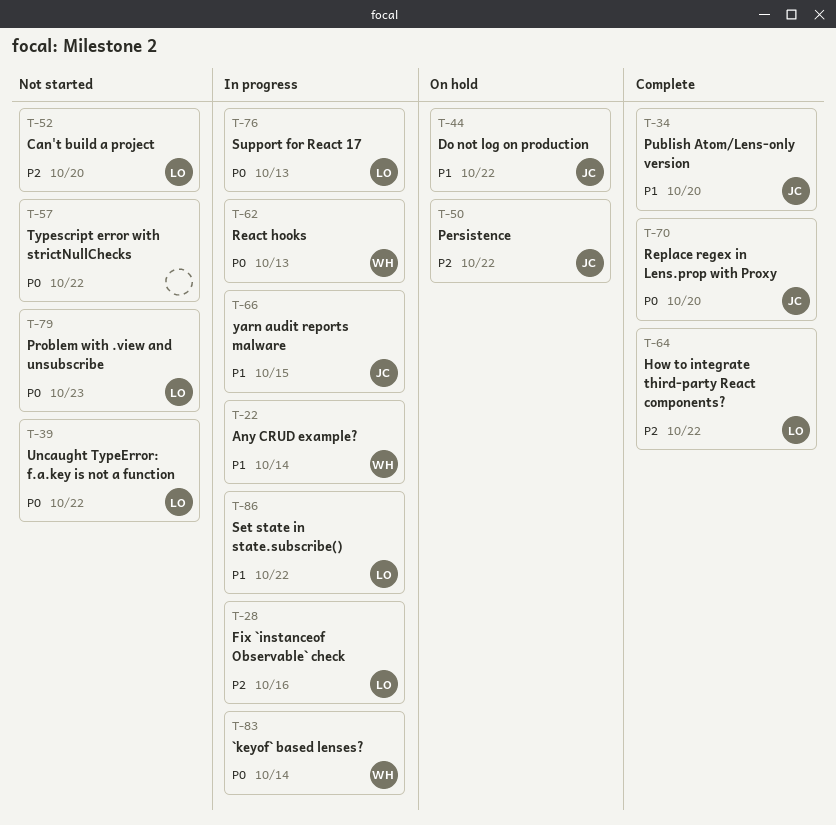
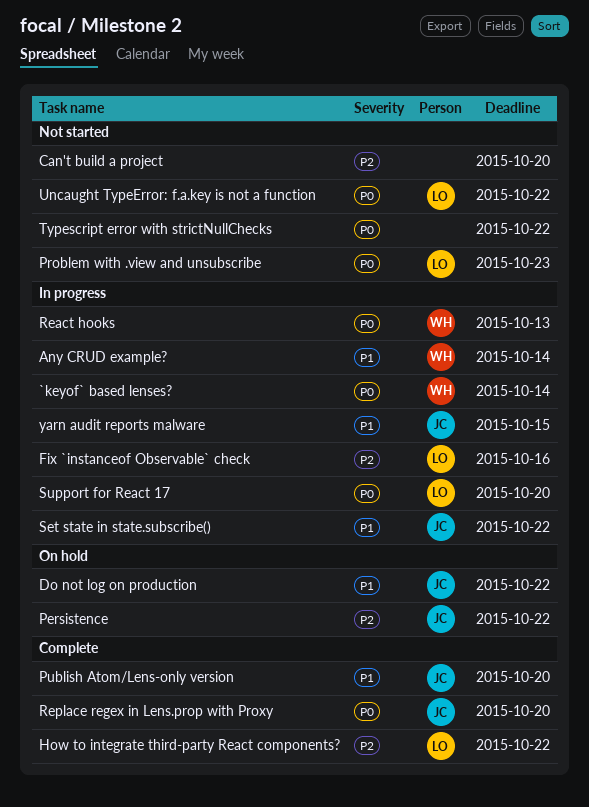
Can't build a project, owner: LO -> none
Set state in state.subscribe(), owner: LO -> JC
Support for React 17, due: Oct 13 -> Oct 20

